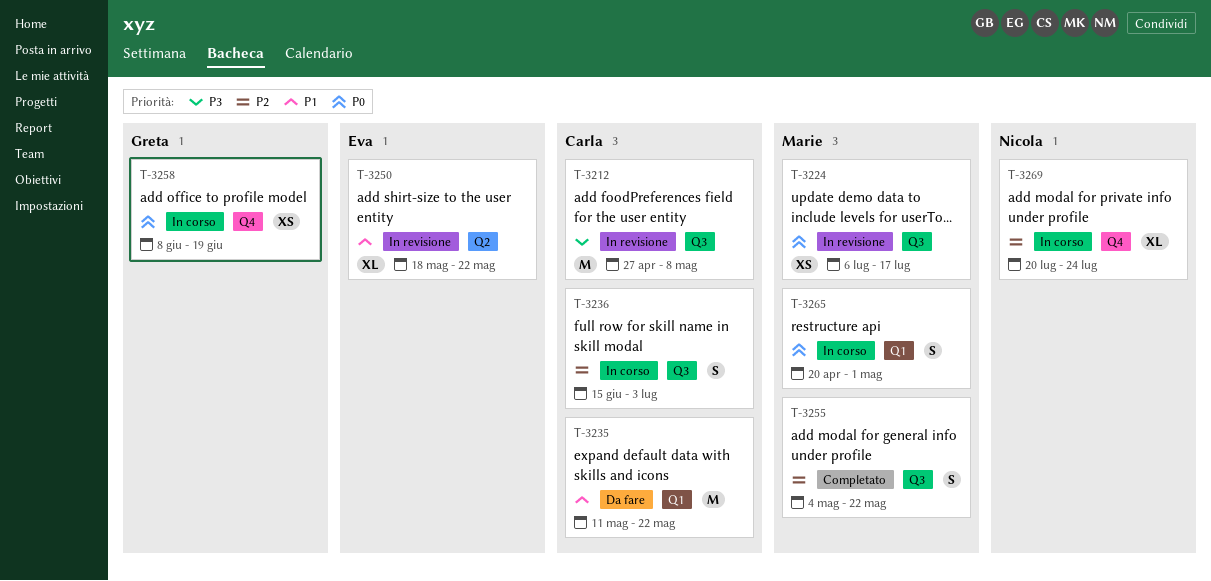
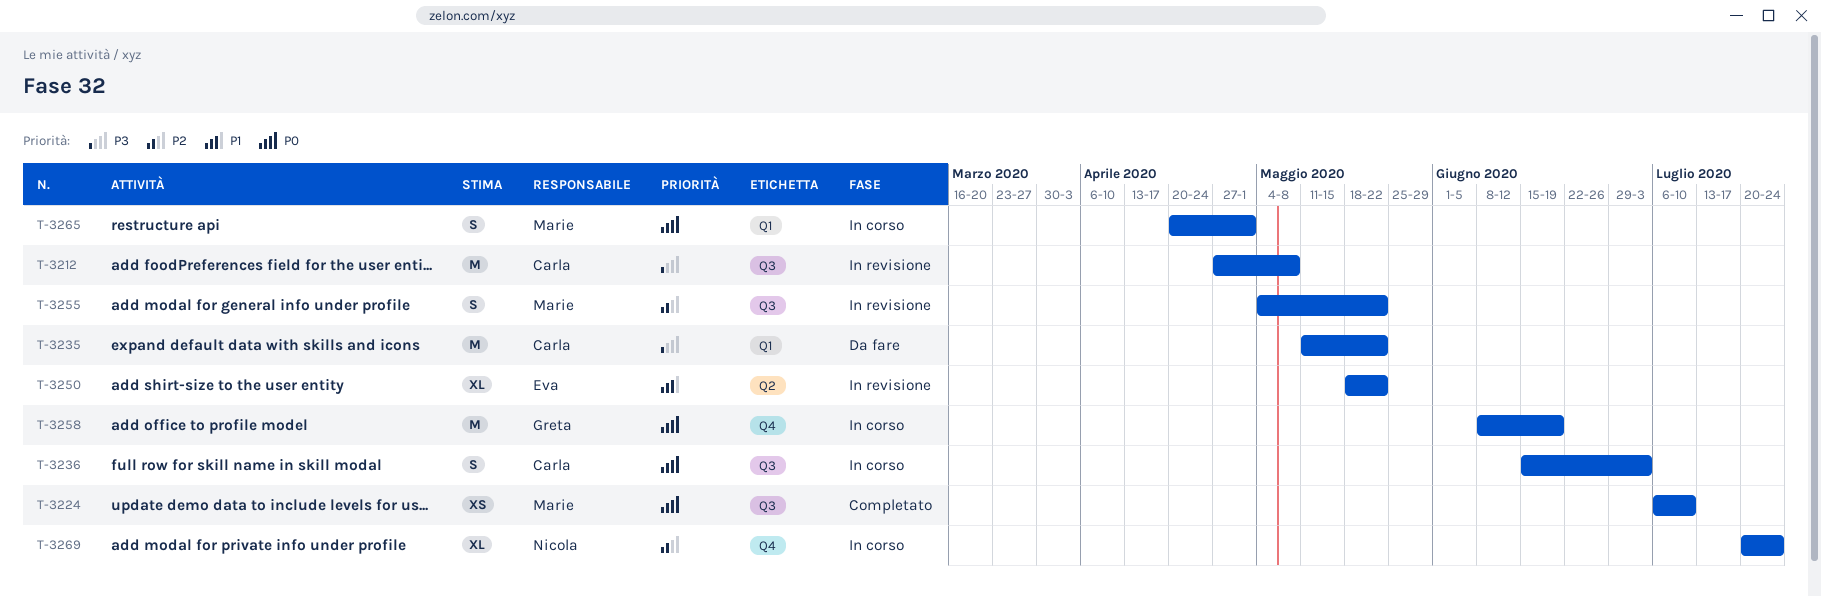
T-3224, status: In revisione -> Completato
T-3224, due: Jul 17 -> Jul 10
T-3235, priority: P1 -> P3
T-3236, priority: P2 -> P0
T-3255, status: Completato -> In revisione
T-3258, estimate: XS -> M

